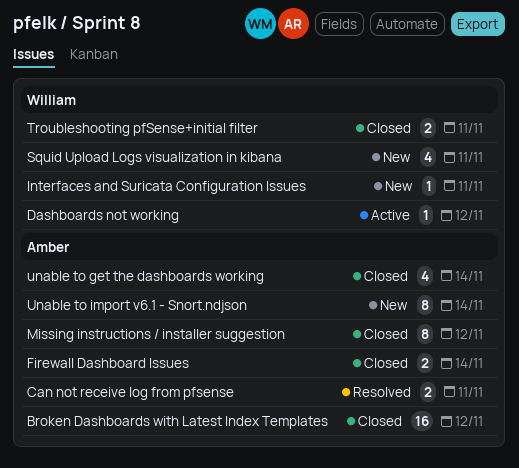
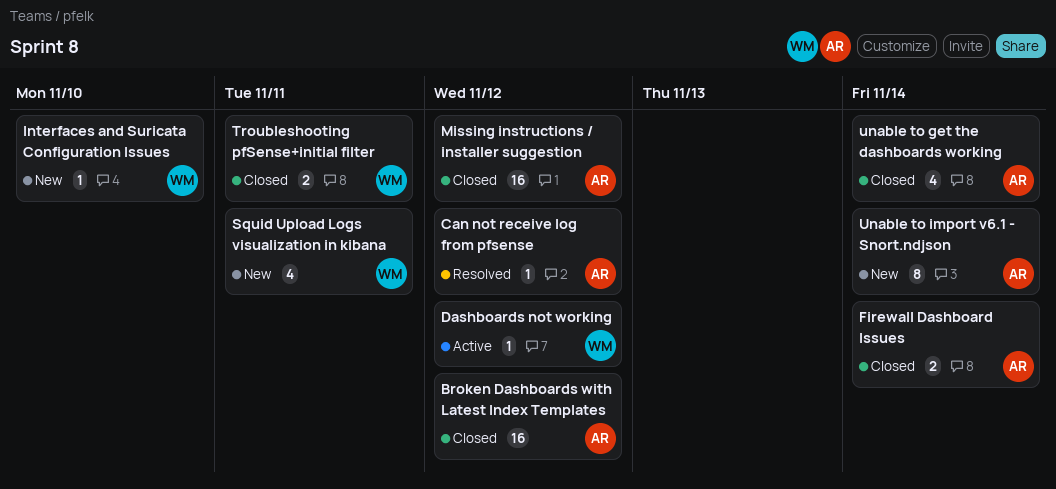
Can not receive log from pfsense, estimate: 2 -> 1
Can not receive log from pfsense, due: Nov 11 -> Nov 12
Interfaces and Suricata Configuration Issues, due: Nov 11 -> Nov 10
Missing instructions / installer suggestion, estimate: 8 -> 16

